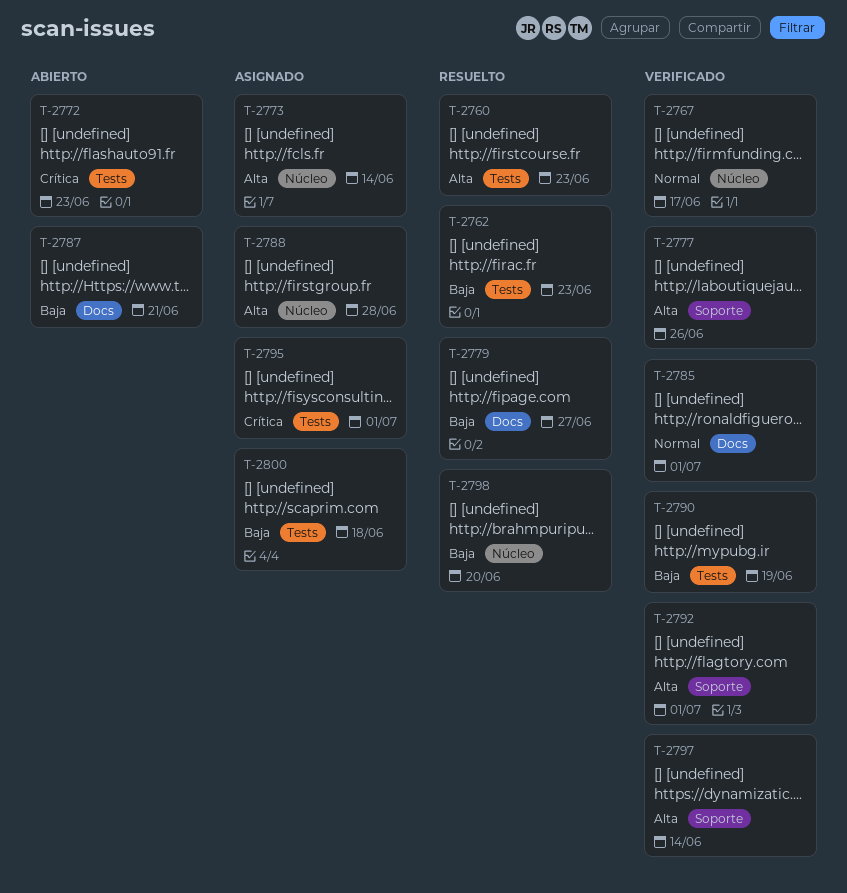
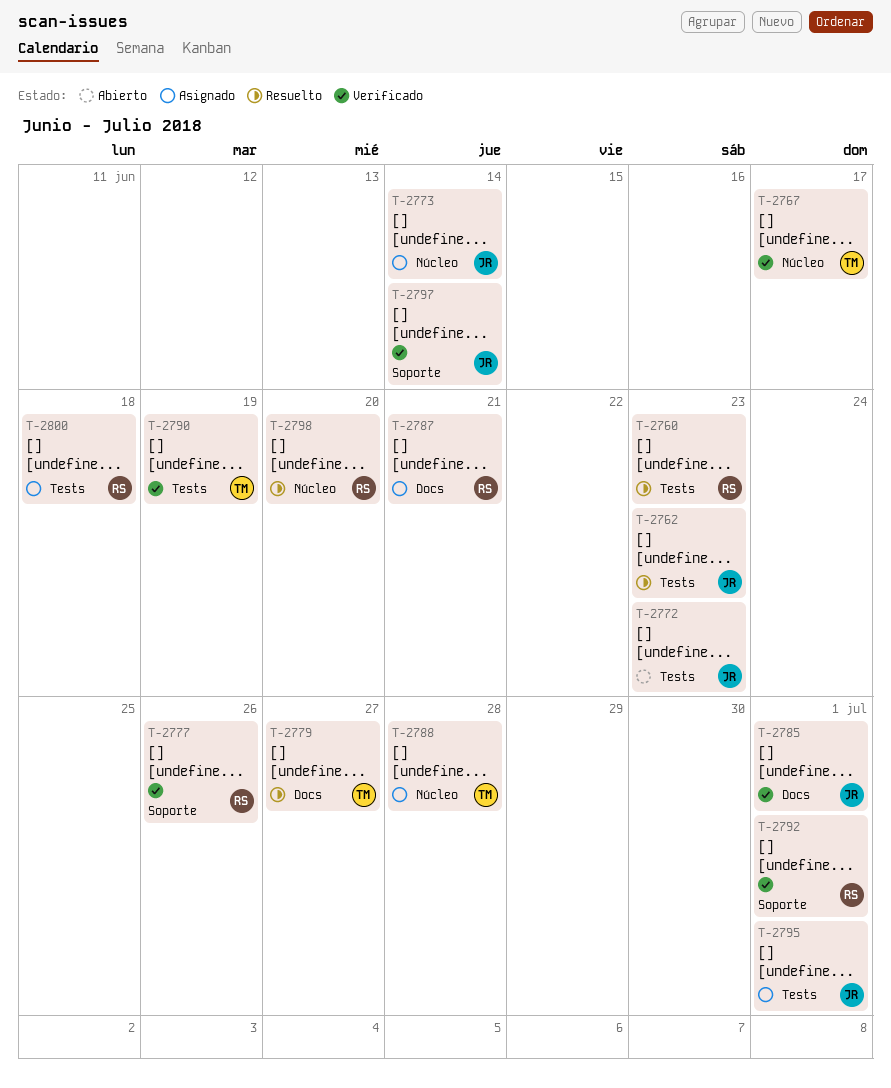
T-2787, status: Abierto -> Asignado

